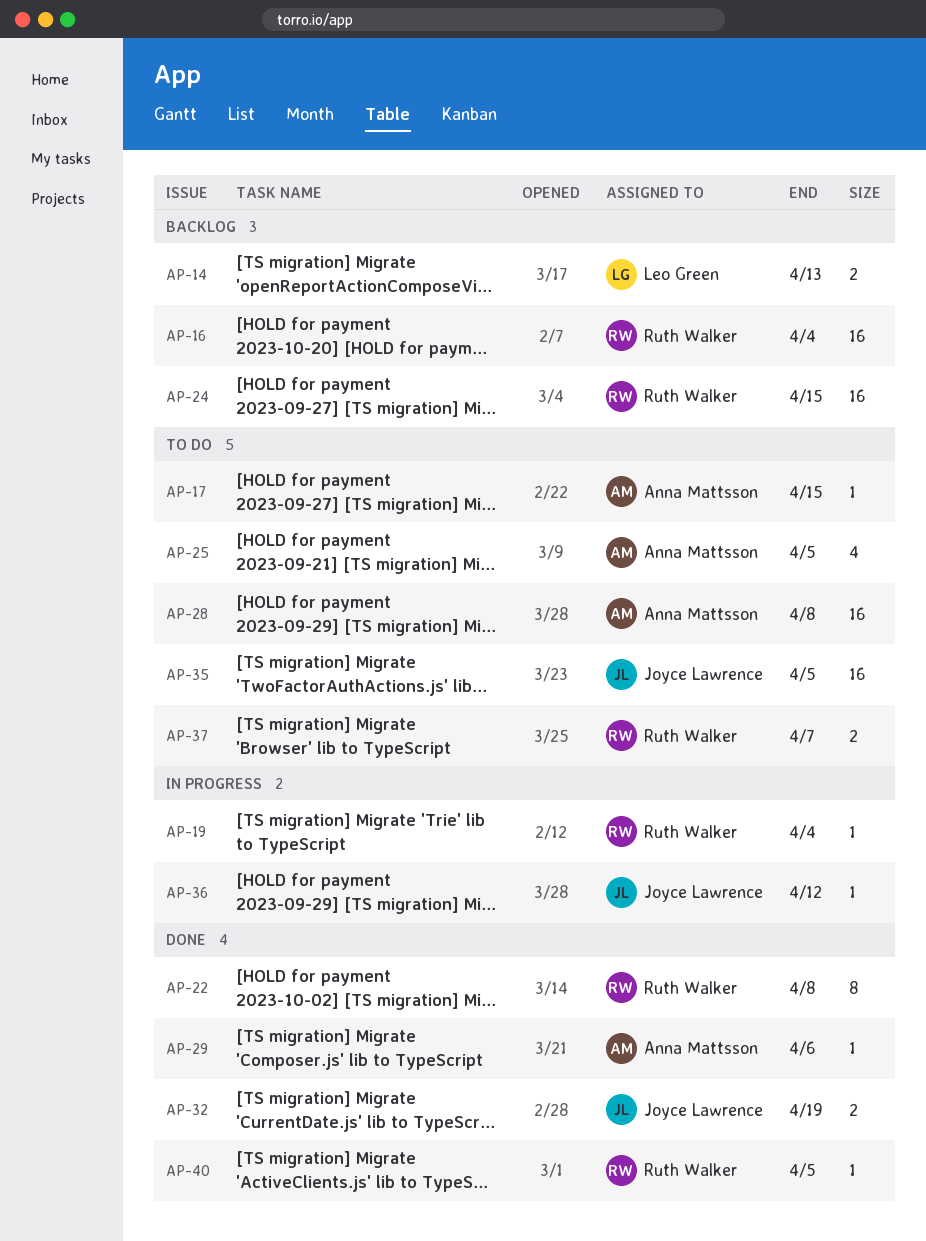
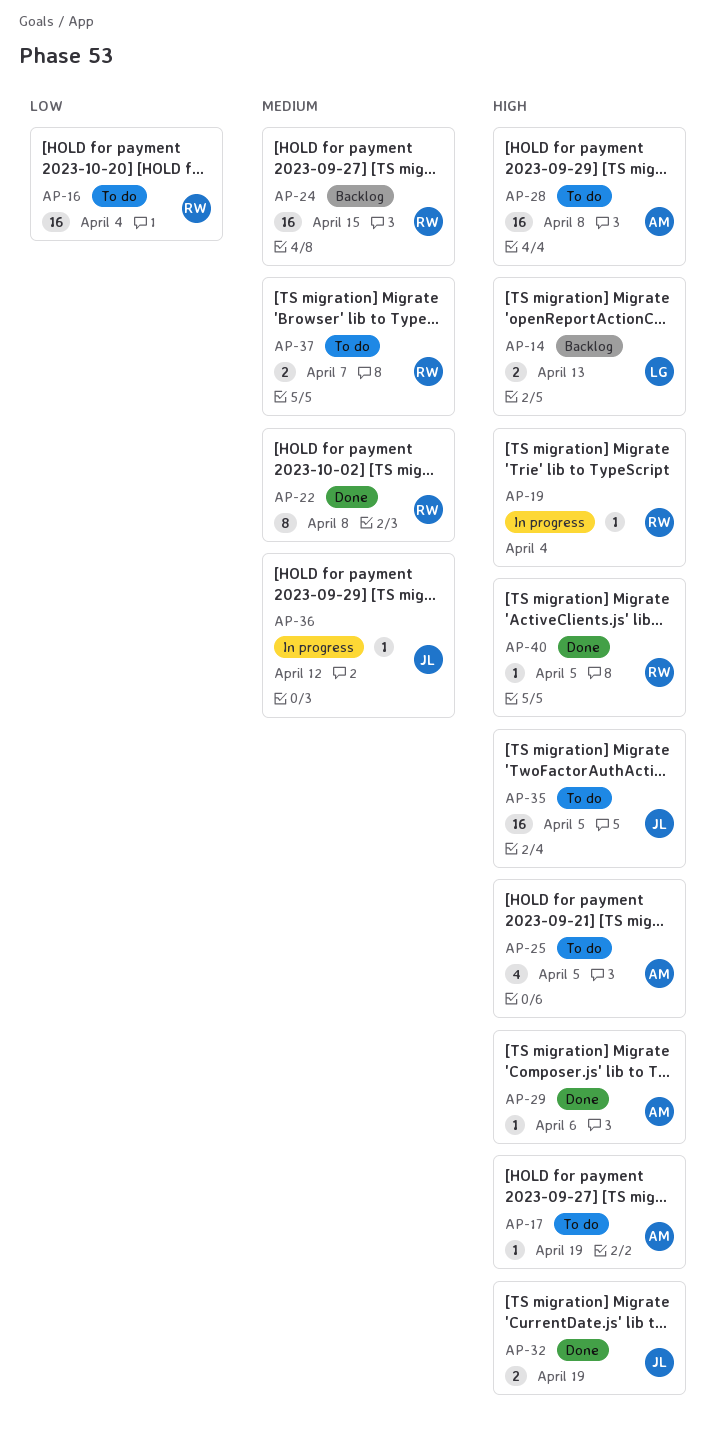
AP-16, status: Backlog -> To do
AP-17, due: Apr 15 -> Apr 19

